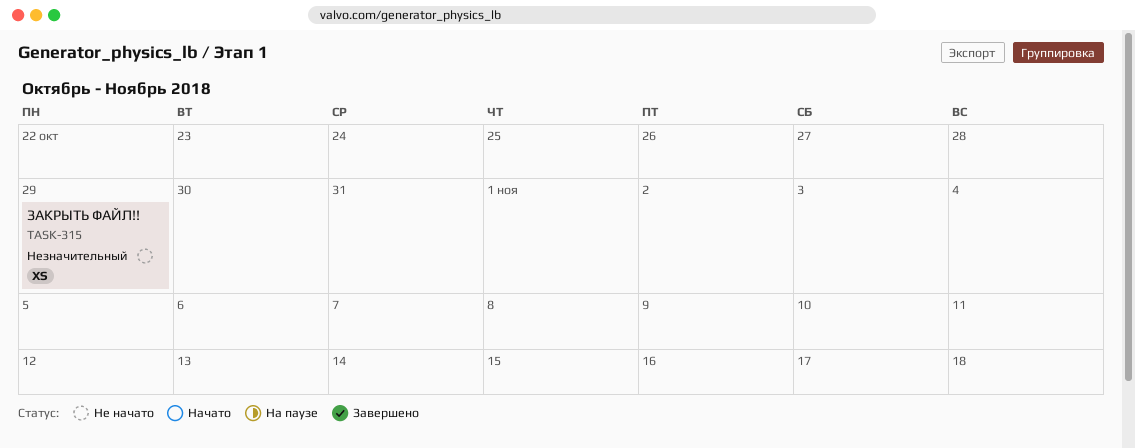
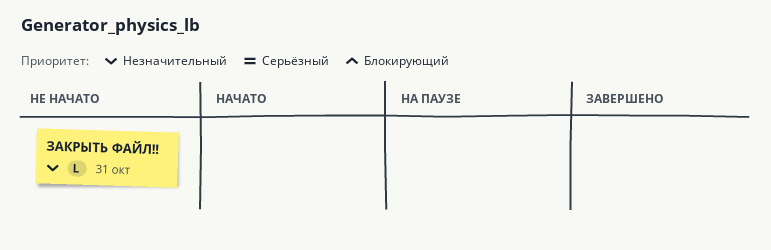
ЗАКРЫТЬ ФАЙЛ!!, estimate: XS -> L
ЗАКРЫТЬ ФАЙЛ!!, due: Oct 29 -> Oct 31

